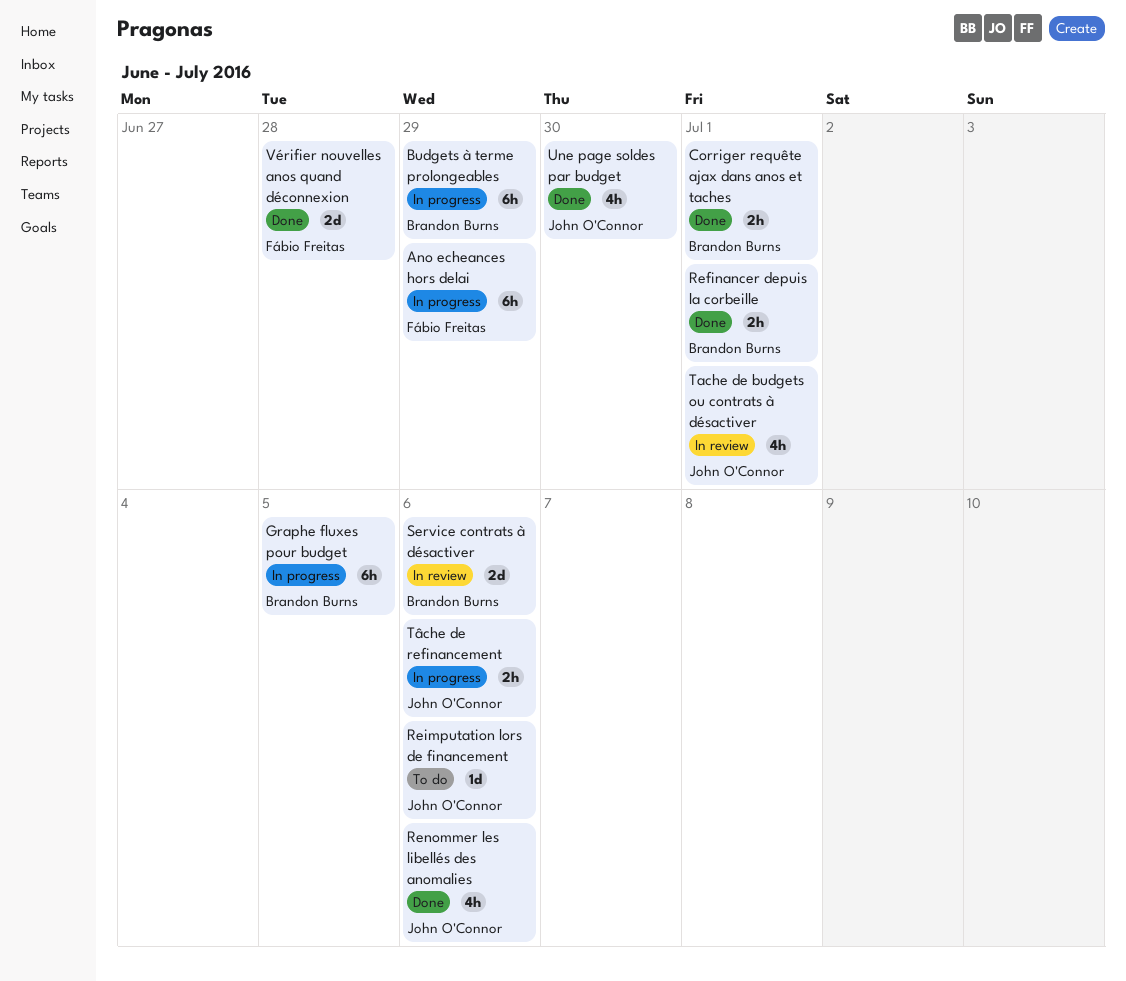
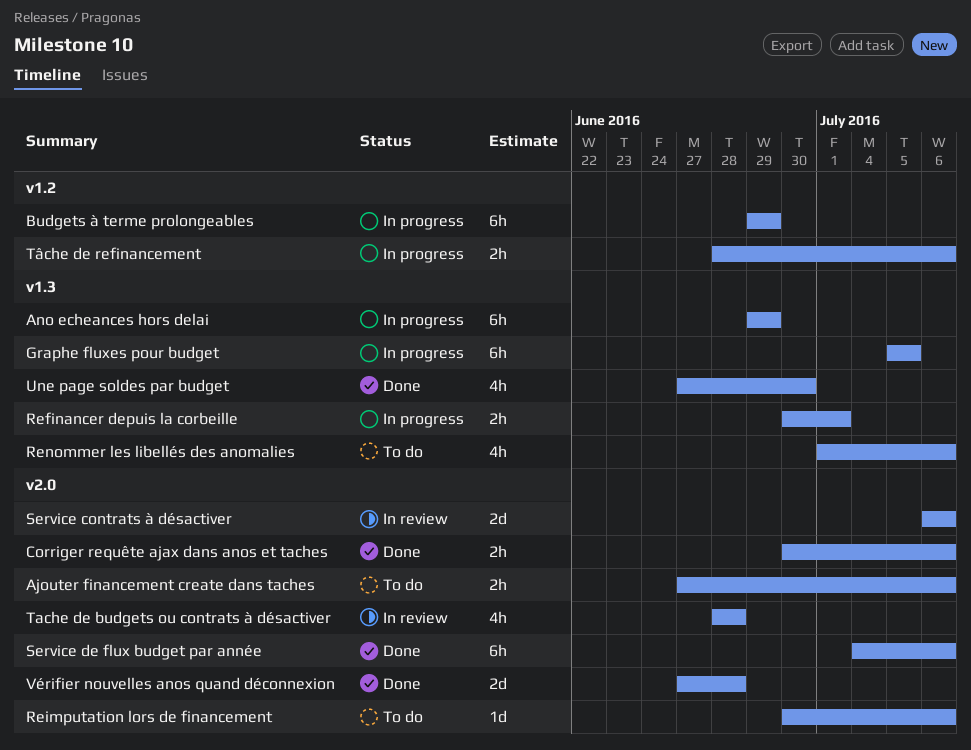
Ajouter financement create dans taches: none -> present
Corriger requête ajax dans anos et taches, due: Jul 1 -> Jul 6
Refinancer depuis la corbeille, status: Done -> In progress
Renommer les libellés des anomalies, status: Done -> To do
Service de flux budget par année: none -> present
Tache de budgets ou contrats à désactiver, due: Jul 1 -> Jun 28

